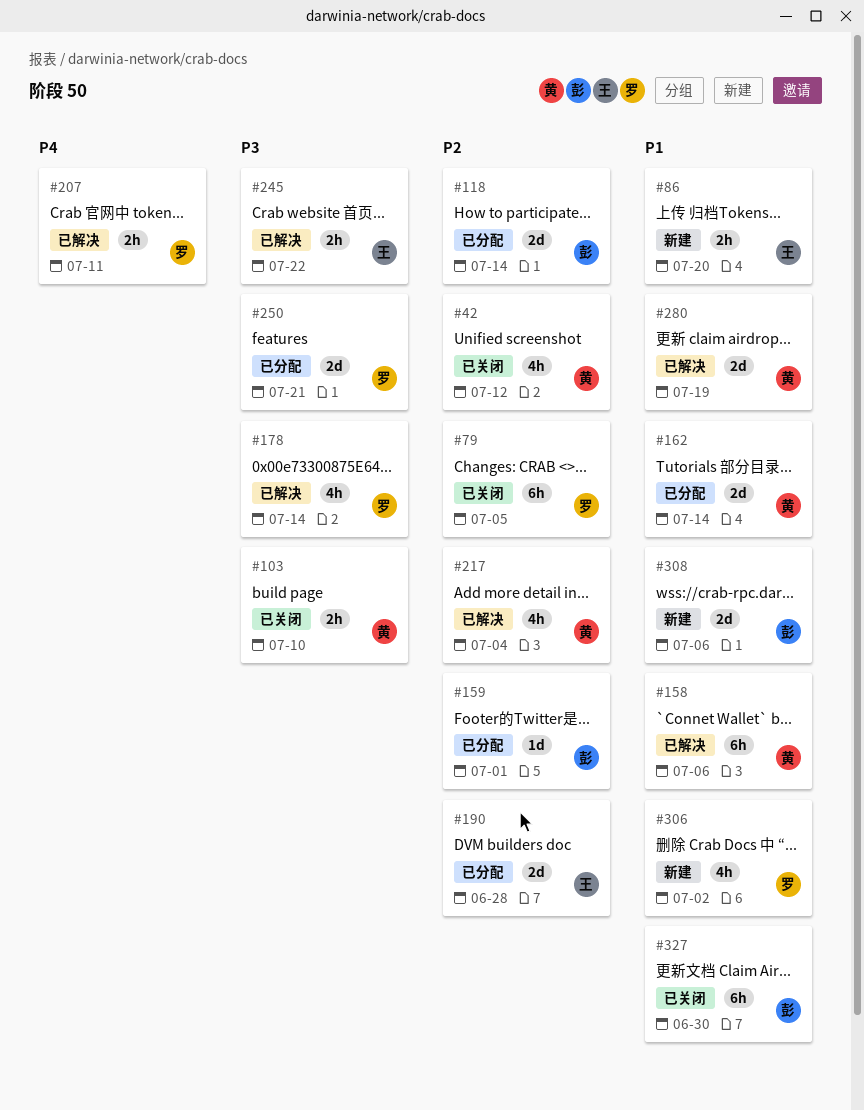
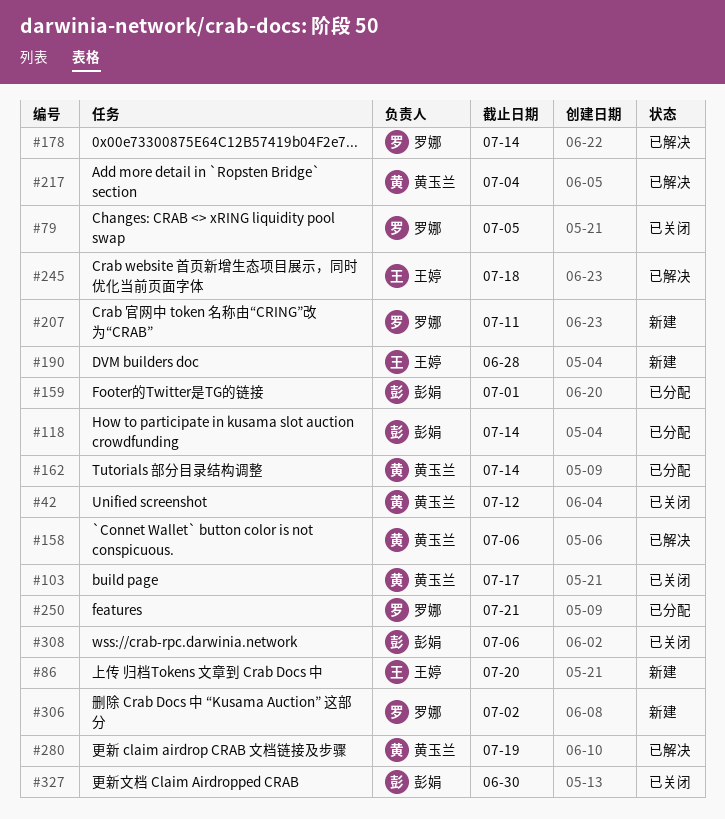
#103, due: Jul 10 -> Jul 17
#190, status: 已分配 -> 新建
#207, status: 已解决 -> 新建
#245, due: Jul 22 -> Jul 18
#308, status: 新建 -> 已关闭

